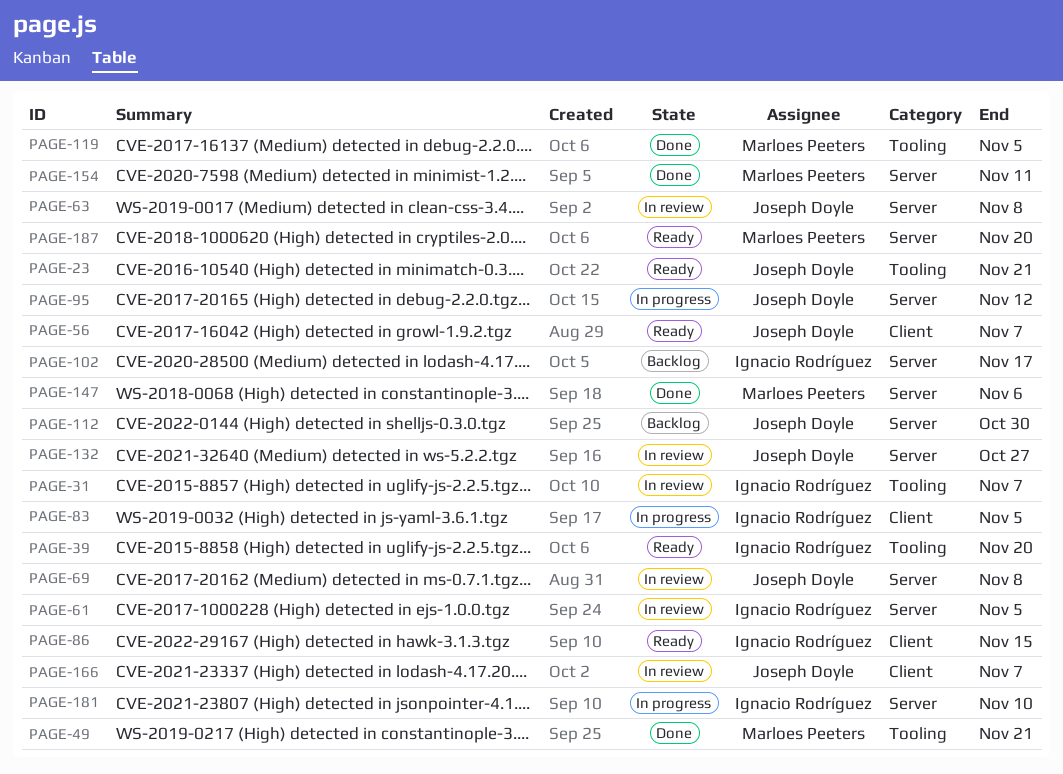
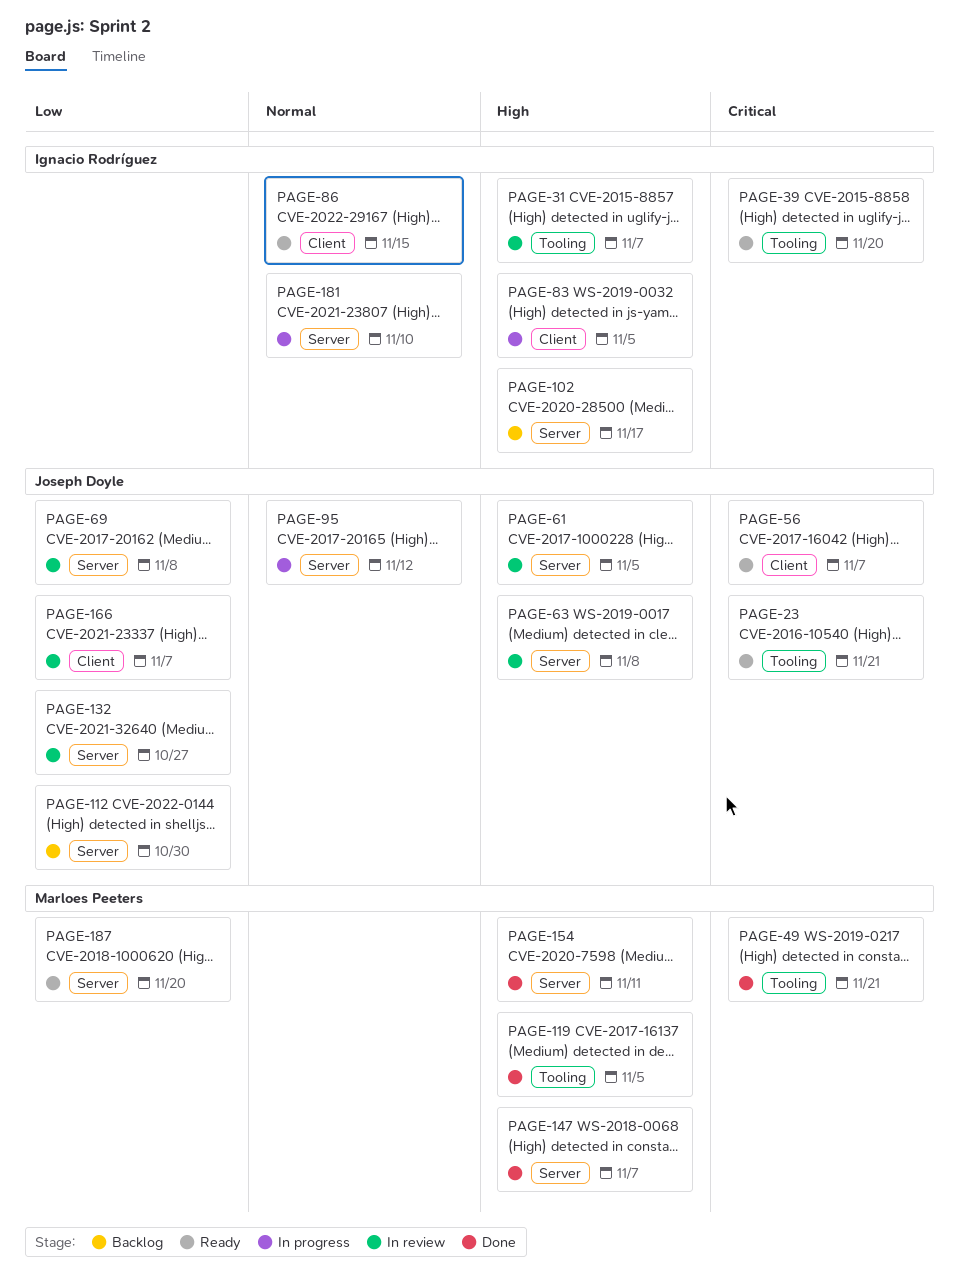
PAGE-61, owner: Ignacio Rodríguez -> Joseph Doyle
PAGE-147, due: Nov 6 -> Nov 7

